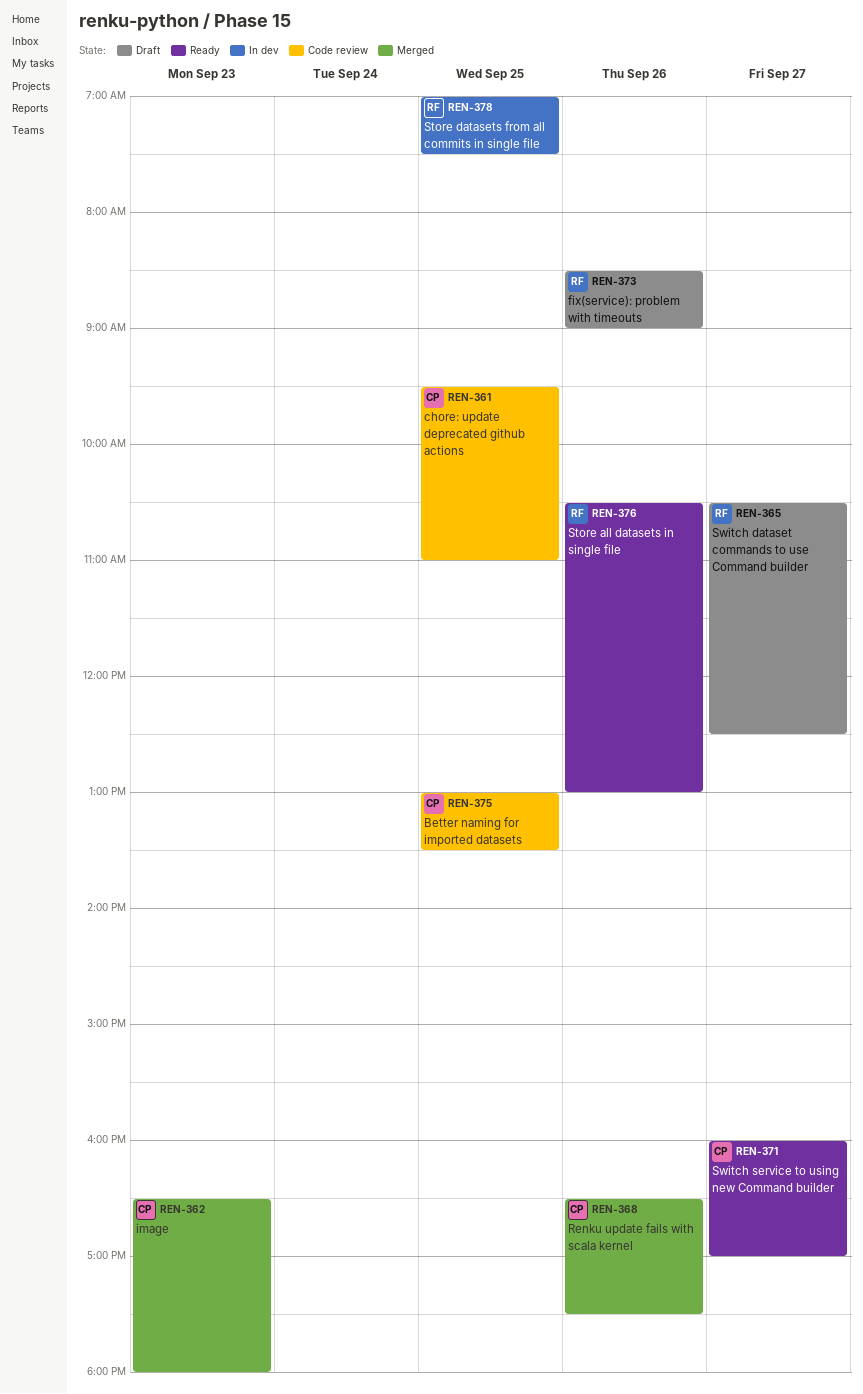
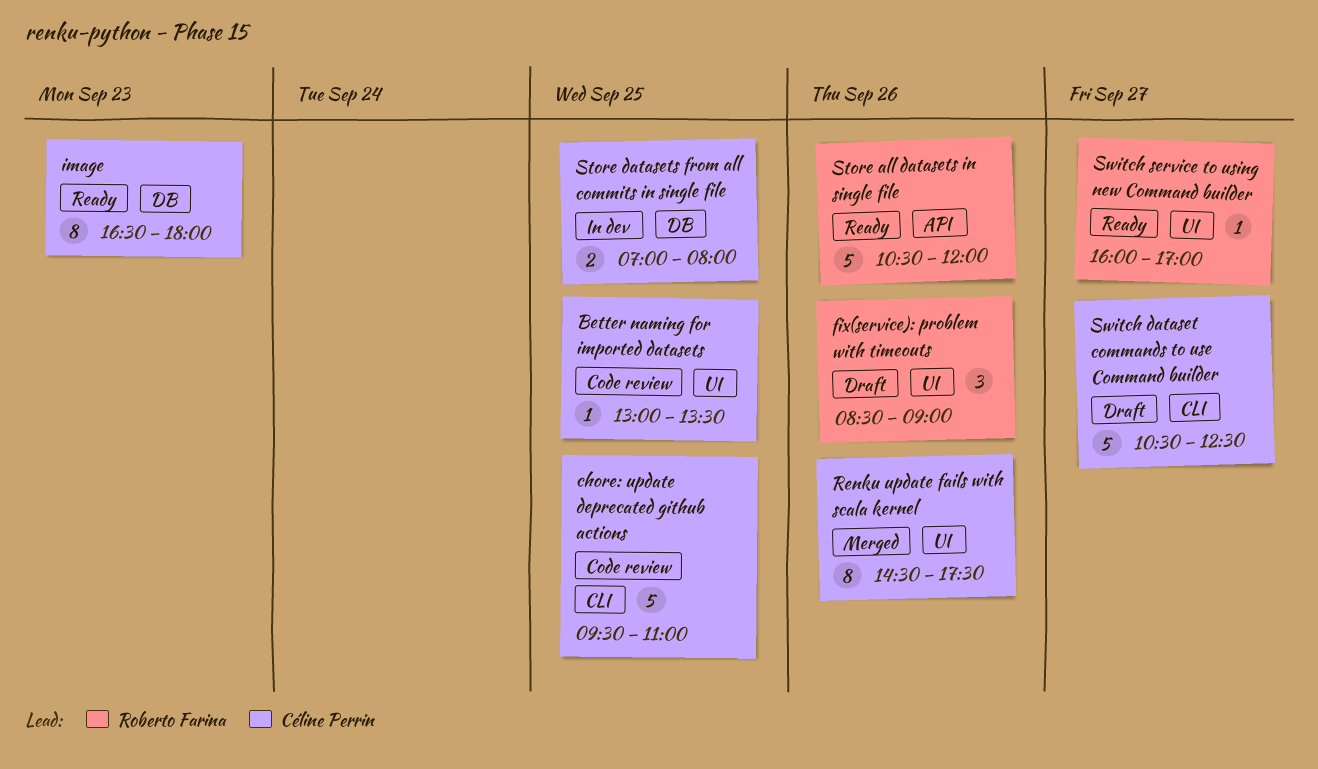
image, status: Merged -> Ready
Renku update fails with scala kernel, begins: 16:30 -> 14:30
Store all datasets in single file, ends: 13:00 -> 12:00
Store datasets from all commits in single file, owner: Roberto Farina -> Céline Perrin
Store datasets from all commits in single file, ends: 07:30 -> 08:00
Switch dataset commands to use Command builder, owner: Roberto Farina -> Céline Perrin
Switch service to using new Command builder, owner: Céline Perrin -> Roberto Farina

